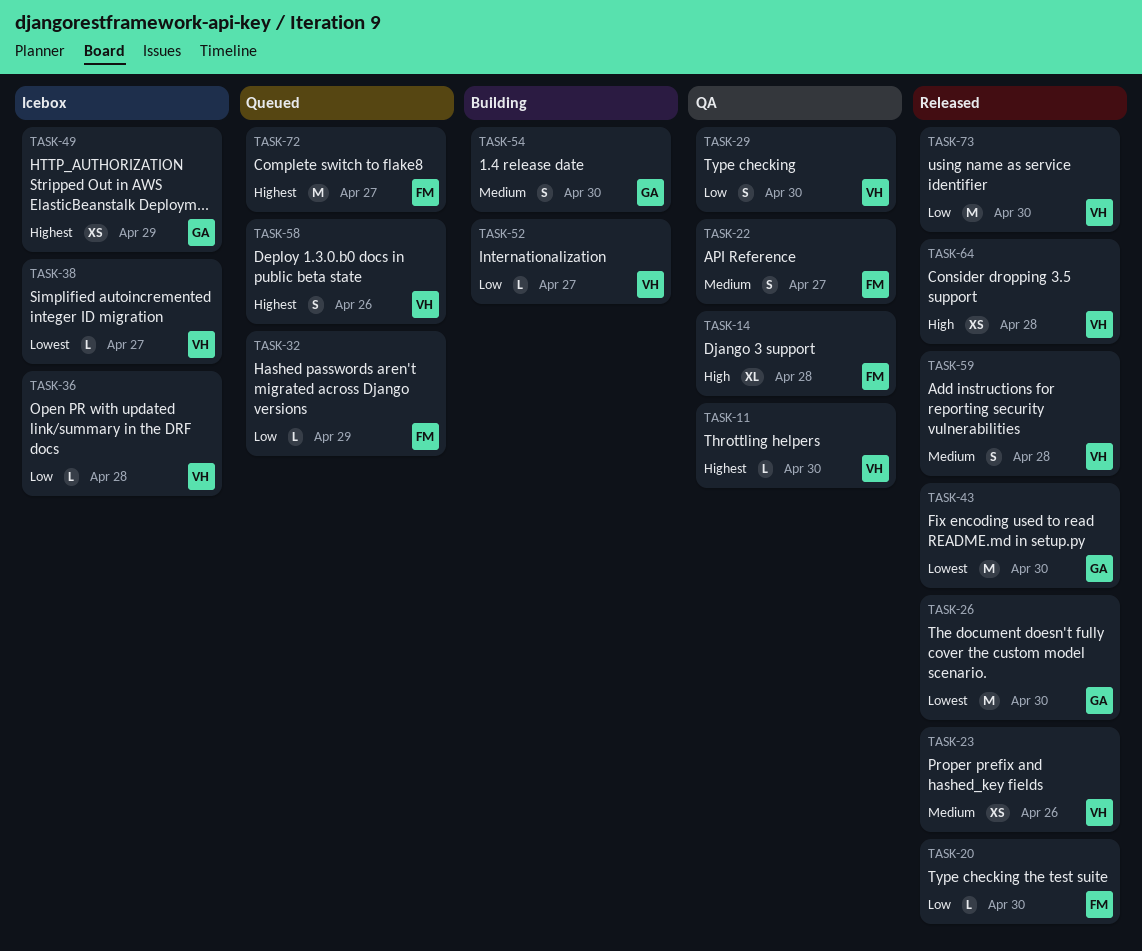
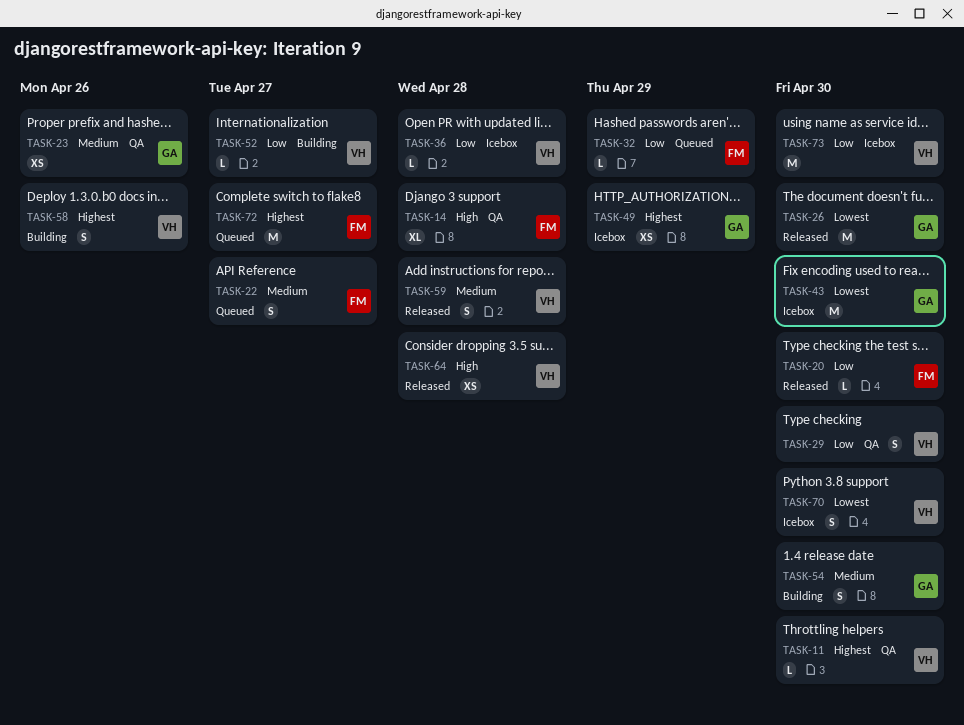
TASK-22, status: QA -> Queued
TASK-23, status: Released -> QA
TASK-23, owner: VH -> GA
TASK-38: present -> none
TASK-43, status: Released -> Icebox
TASK-58, status: Queued -> Building
TASK-70: none -> present
TASK-73, status: Released -> Icebox

